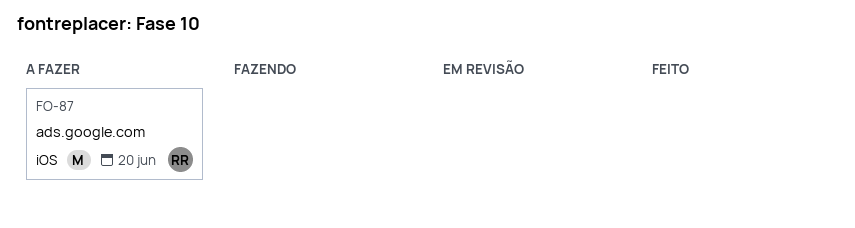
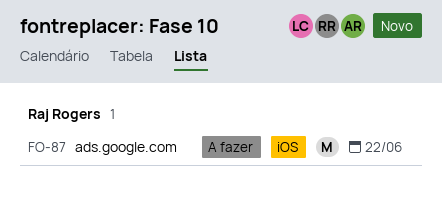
FO-87, due: Jun 20 -> Jun 22

